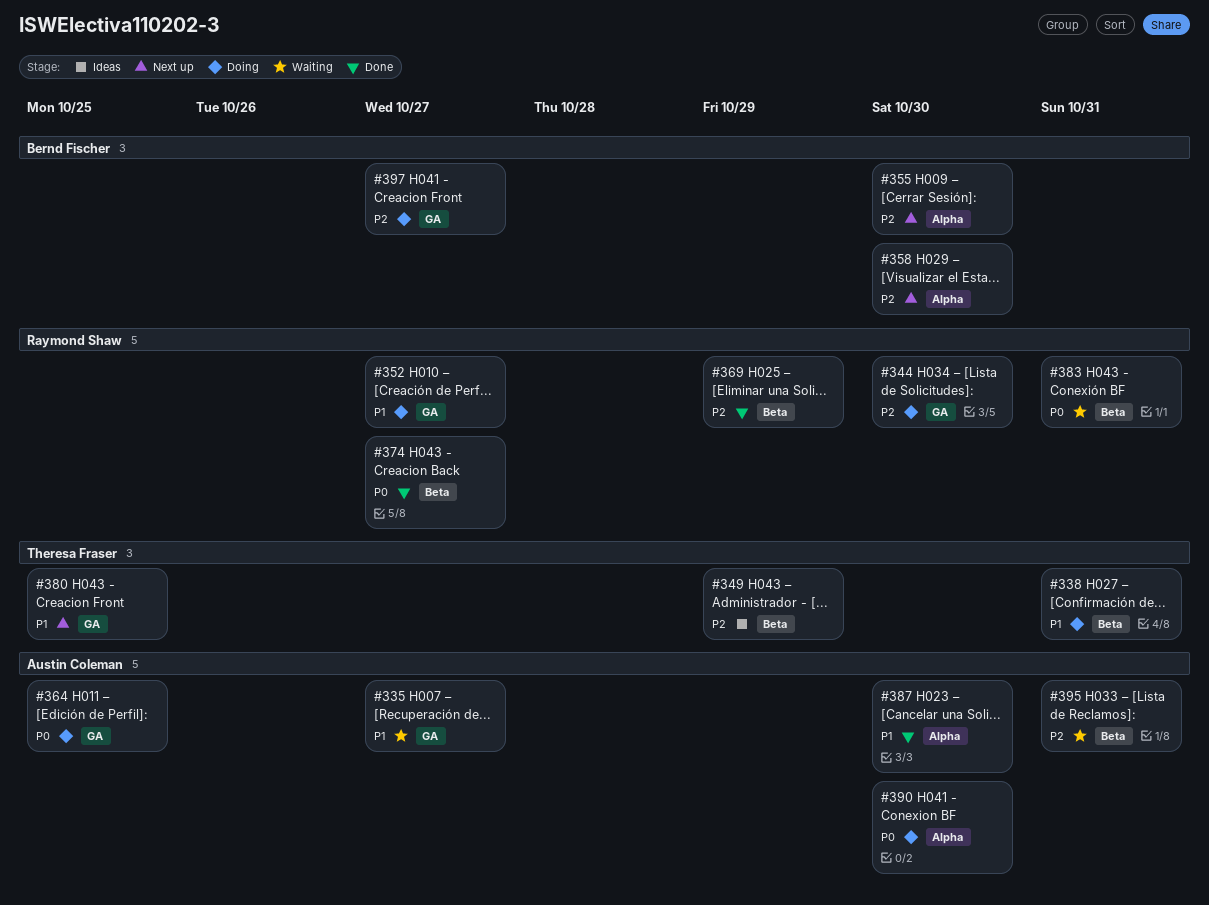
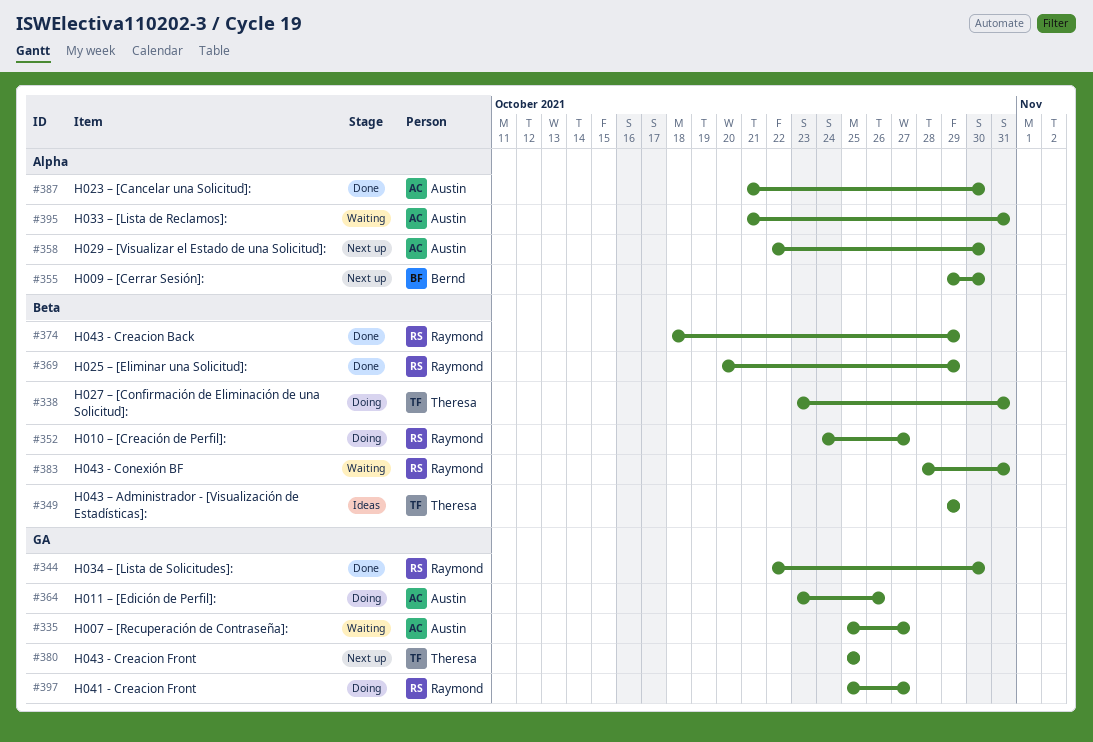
#344, status: Doing -> Done
#352, label: GA -> Beta
#358, owner: Bernd Fischer -> Austin Coleman
#364, due: Oct 25 -> Oct 26
#374, due: Oct 27 -> Oct 29
#390: present -> none
#395, label: Beta -> Alpha
#397, owner: Bernd Fischer -> Raymond Shaw

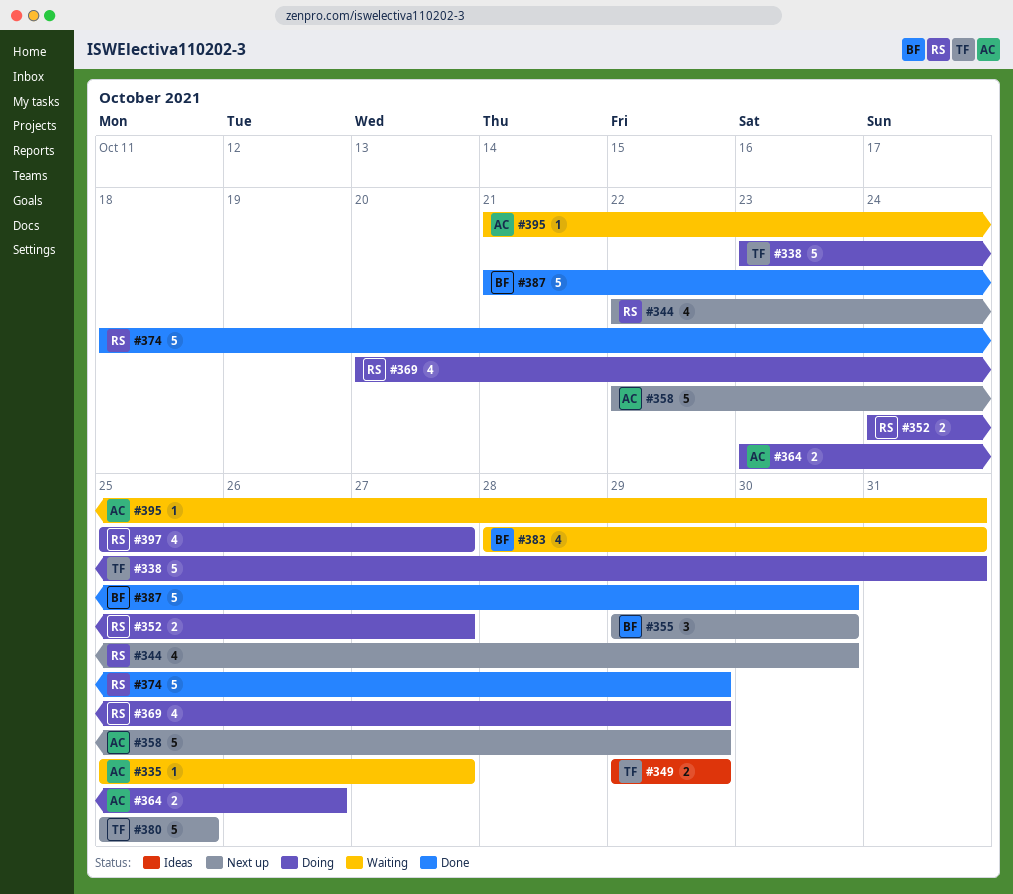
#344, status: Done -> Next up
#358, due: Oct 30 -> Oct 29
#369, status: Done -> Doing
#383, owner: Raymond -> Bernd
#387, owner: Austin -> Bernd

